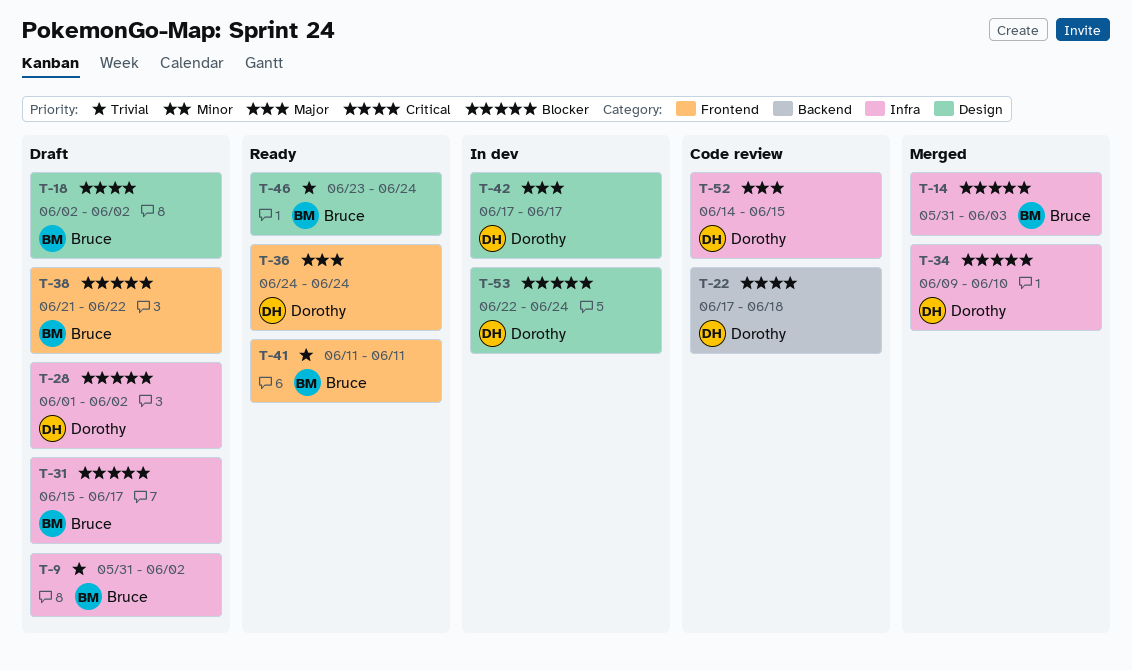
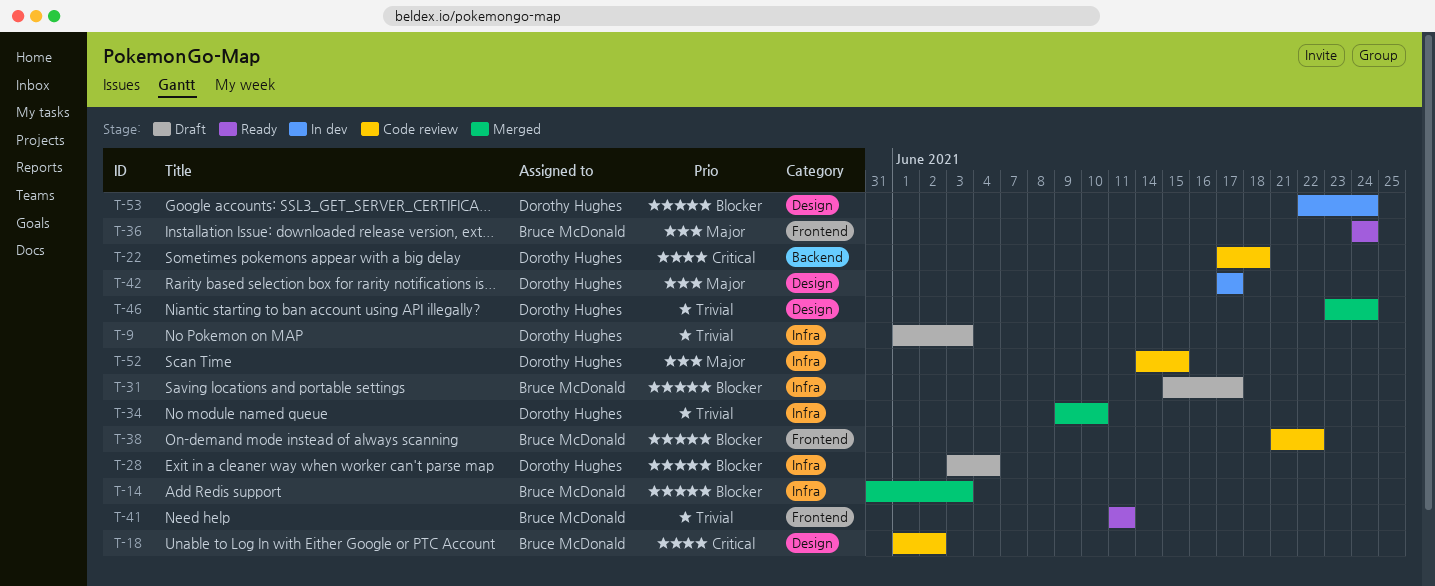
T-9, owner: Bruce McDonald -> Dorothy Hughes
T-9, start: May 31 -> Jun 1
T-9, due: Jun 2 -> Jun 3
T-18, status: Draft -> Code review
T-18, start: Jun 2 -> Jun 1
T-28, start: Jun 1 -> Jun 3
T-28, due: Jun 2 -> Jun 4
T-34, priority: Blocker -> Trivial
T-36, owner: Dorothy Hughes -> Bruce McDonald
T-38, status: Draft -> Code review
T-46, status: Ready -> Merged
T-46, owner: Bruce McDonald -> Dorothy Hughes

